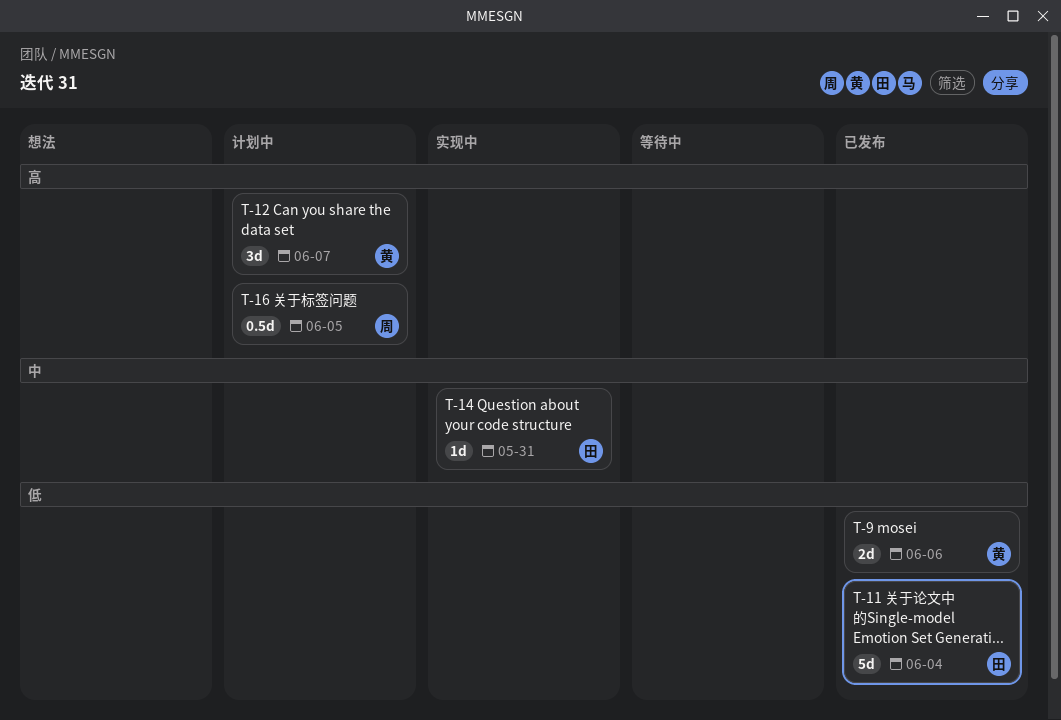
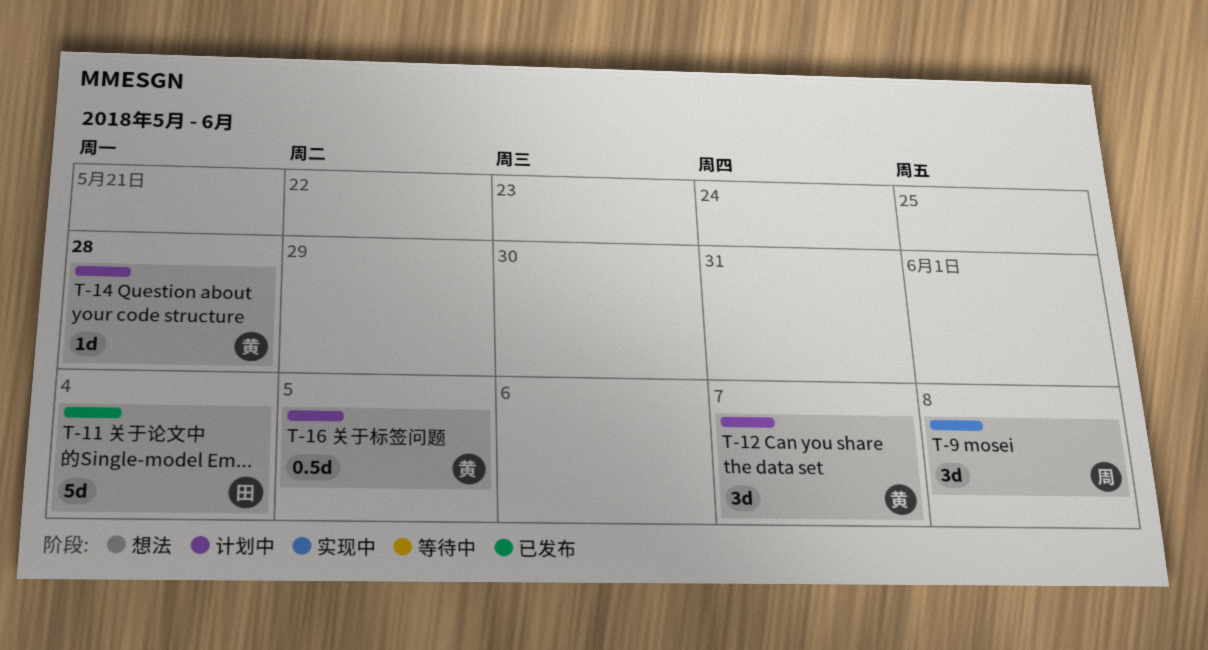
T-9, status: 已发布 -> 实现中
T-9, owner: 黄 -> 周
T-9, estimate: 2d -> 3d
T-9, due: Jun 6 -> Jun 8
T-14, status: 实现中 -> 计划中
T-14, owner: 田 -> 黄
T-14, due: May 31 -> May 28
T-16, owner: 周 -> 黄

